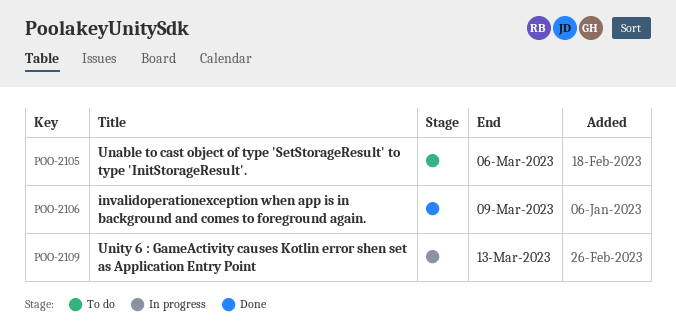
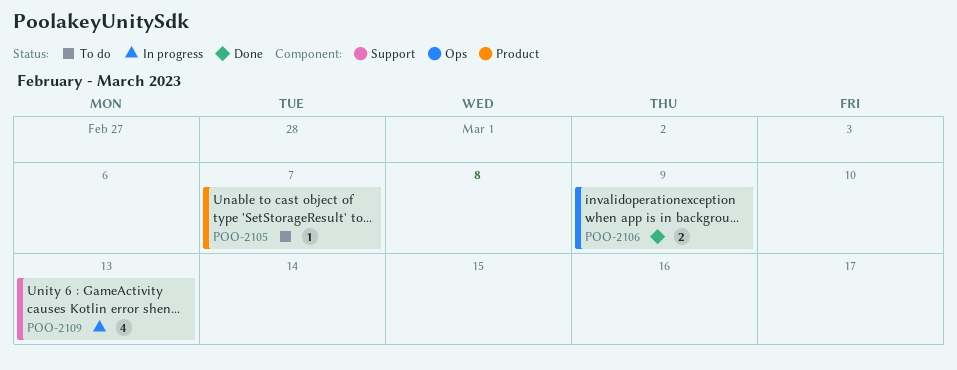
POO-2105, due: Mar 6 -> Mar 7

